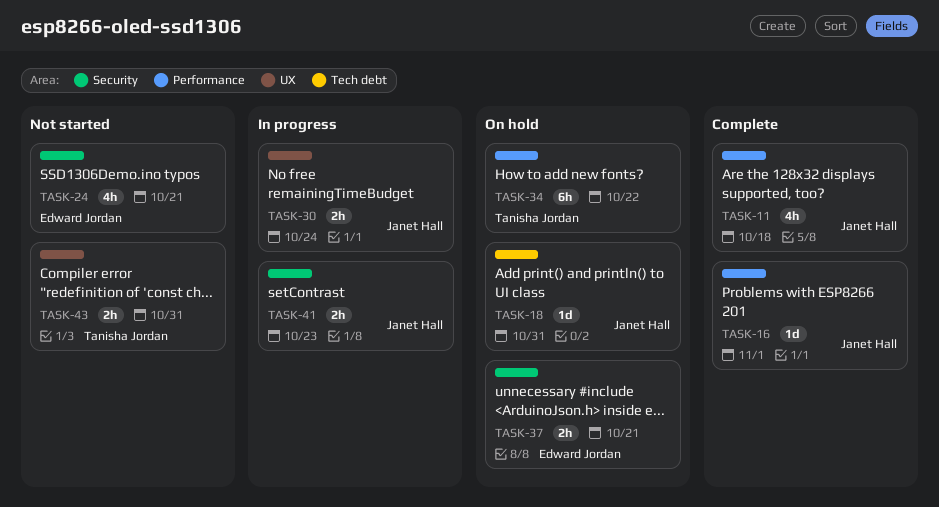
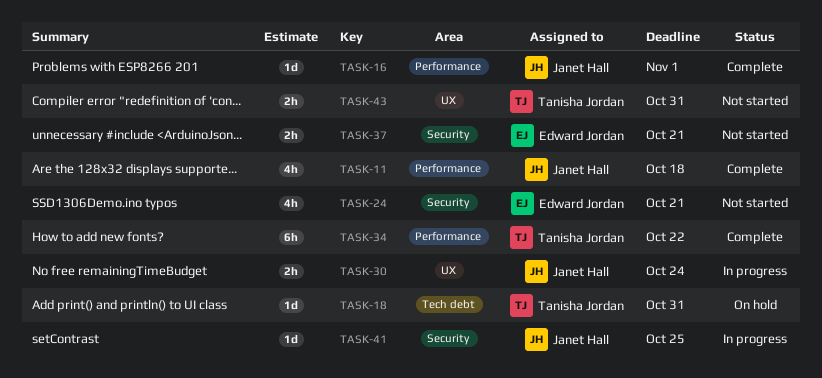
TASK-18, owner: Janet Hall -> Tanisha Jordan
TASK-34, status: On hold -> Complete
TASK-37, status: On hold -> Not started
TASK-41, estimate: 2h -> 1d
TASK-41, due: Oct 23 -> Oct 25

